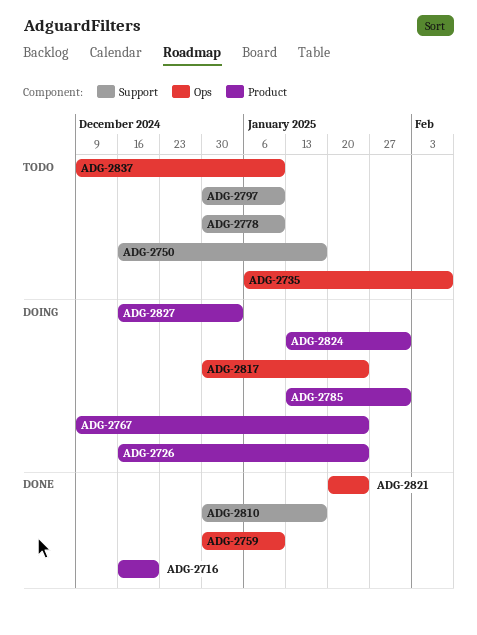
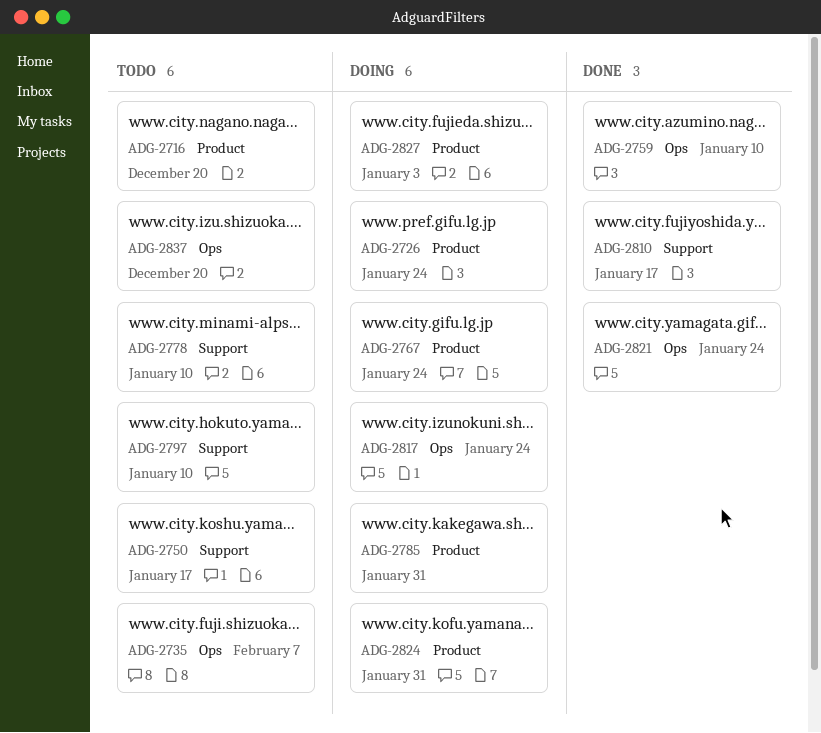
ADG-2716, status: Done -> Todo
ADG-2837, due: Jan 10 -> Dec 20

